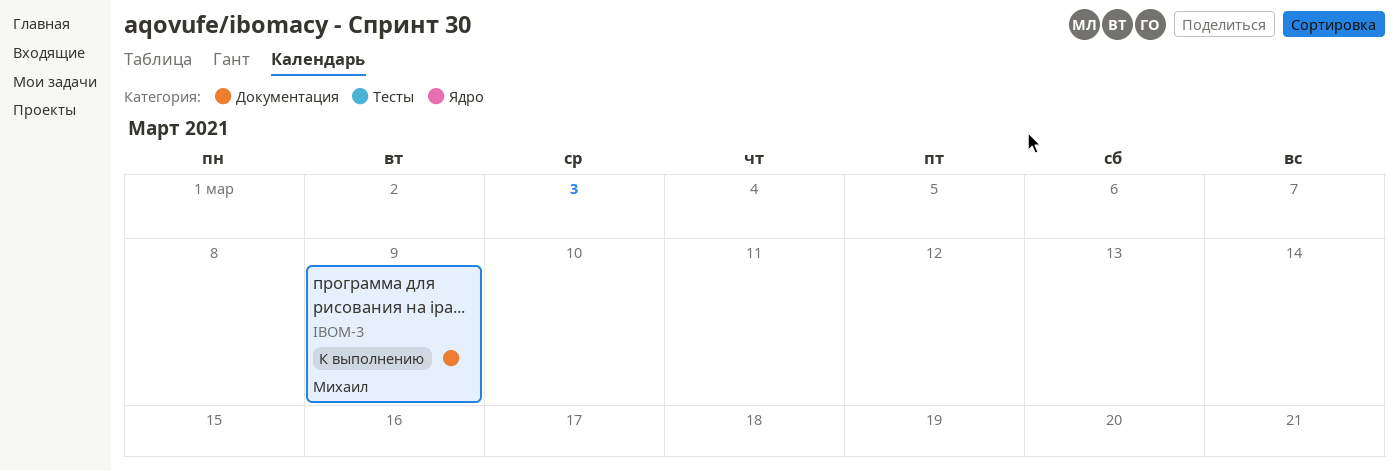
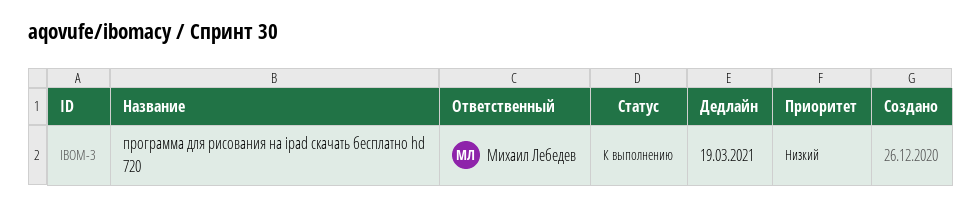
IBOM-3, due: Mar 9 -> Mar 19

